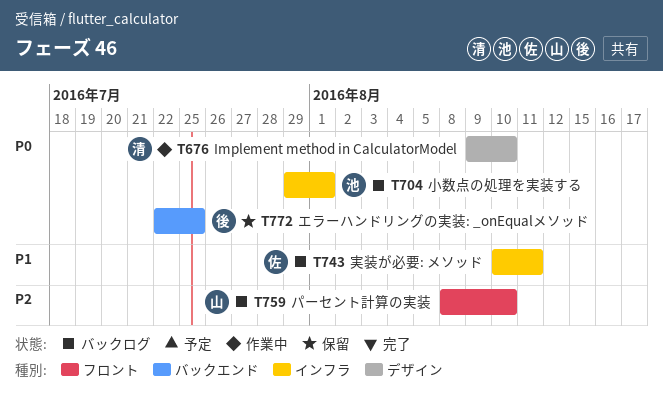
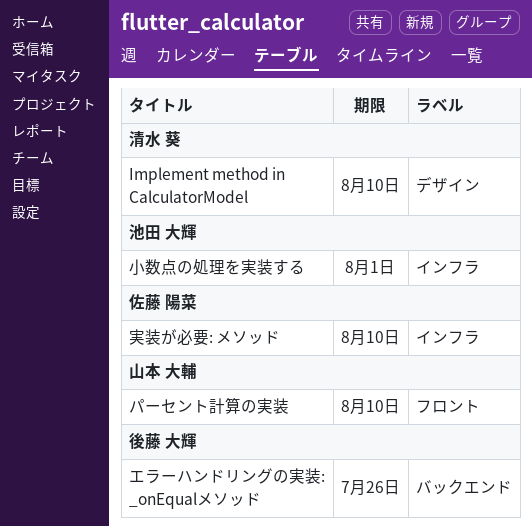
エラーハンドリングの実装: _onEqualメソッド, due: Jul 25 -> Jul 26
実装が必要: メソッド, due: Aug 11 -> Aug 10

